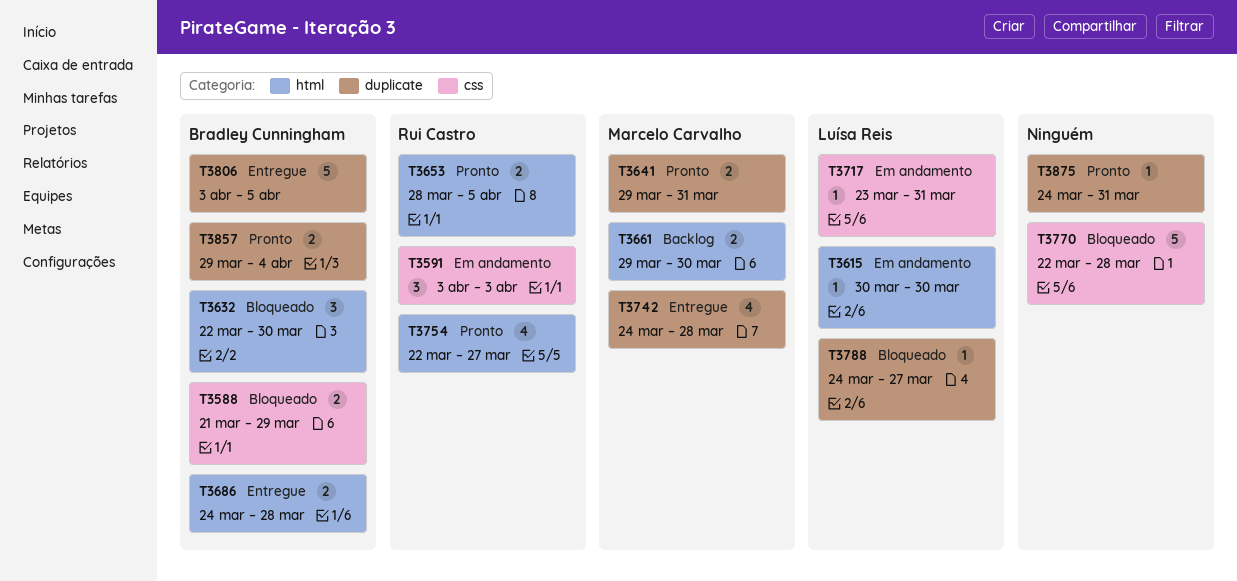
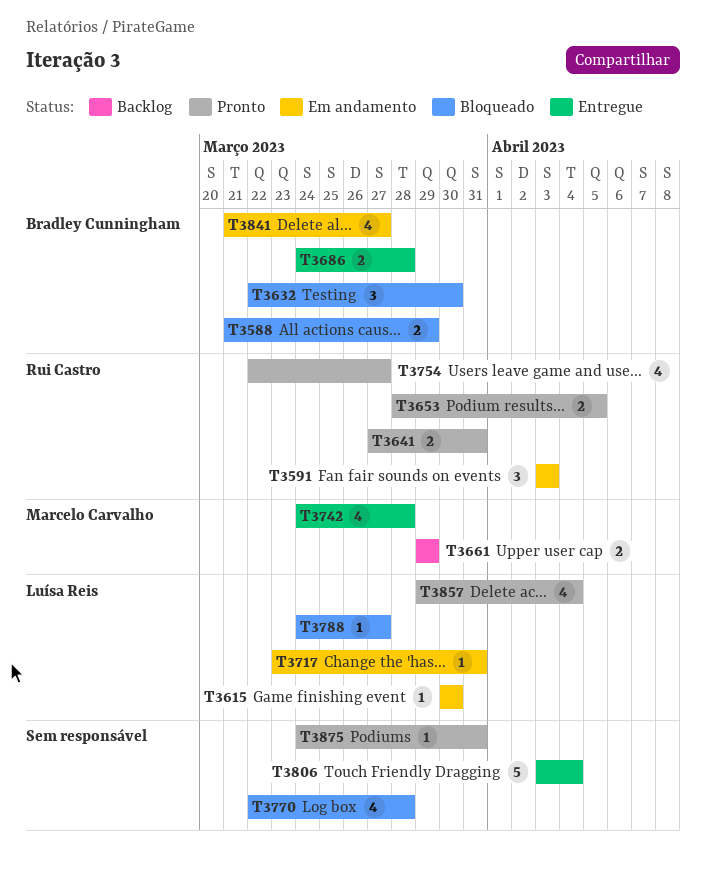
T3641, owner: Marcelo Carvalho -> Rui Castro
T3641, start: Mar 29 -> Mar 27
T3661, due: Mar 30 -> Mar 29
T3770, estimate: 5 -> 4
T3806, owner: Bradley Cunningham -> none
T3806, due: Apr 5 -> Apr 4
T3841: none -> present
T3857, owner: Bradley Cunningham -> Luísa Reis
T3857, estimate: 2 -> 4

